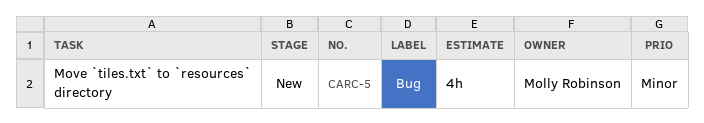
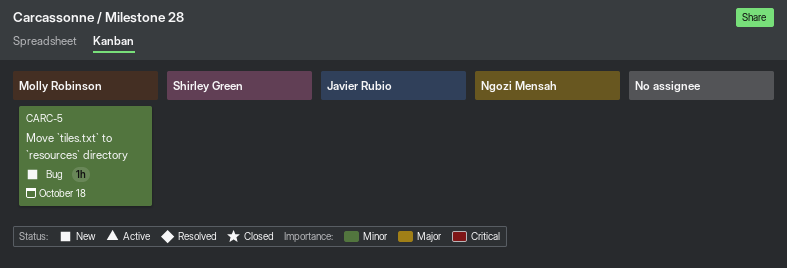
CARC-5, estimate: 4h -> 1h

